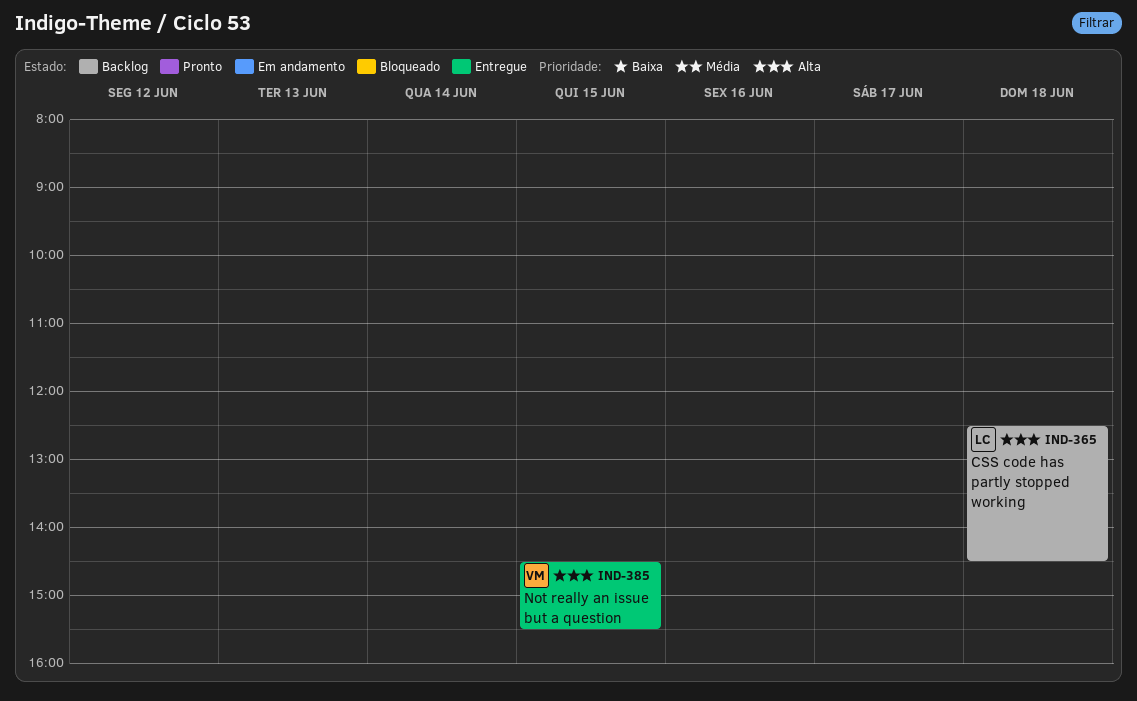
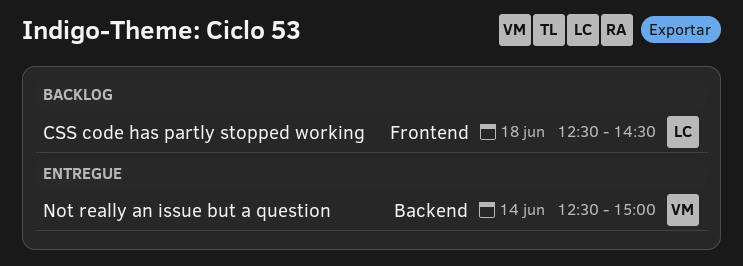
Not really an issue but a question, day: Jun 15 -> Jun 14
Not really an issue but a question, begins: 14:30 -> 12:30
Not really an issue but a question, ends: 15:30 -> 15:00

